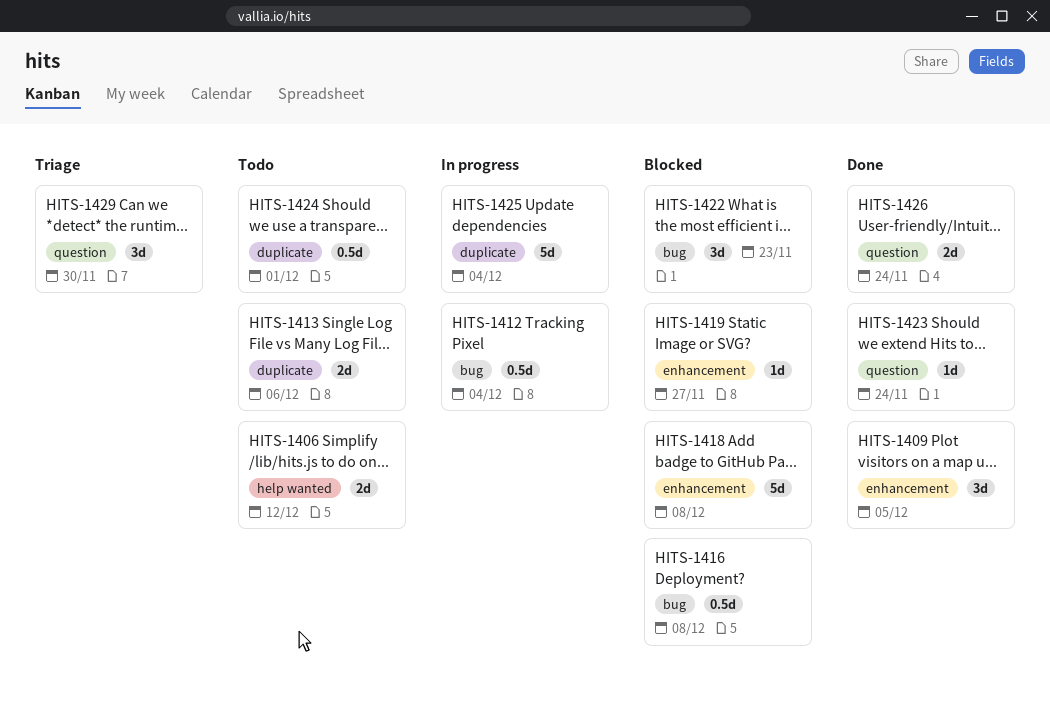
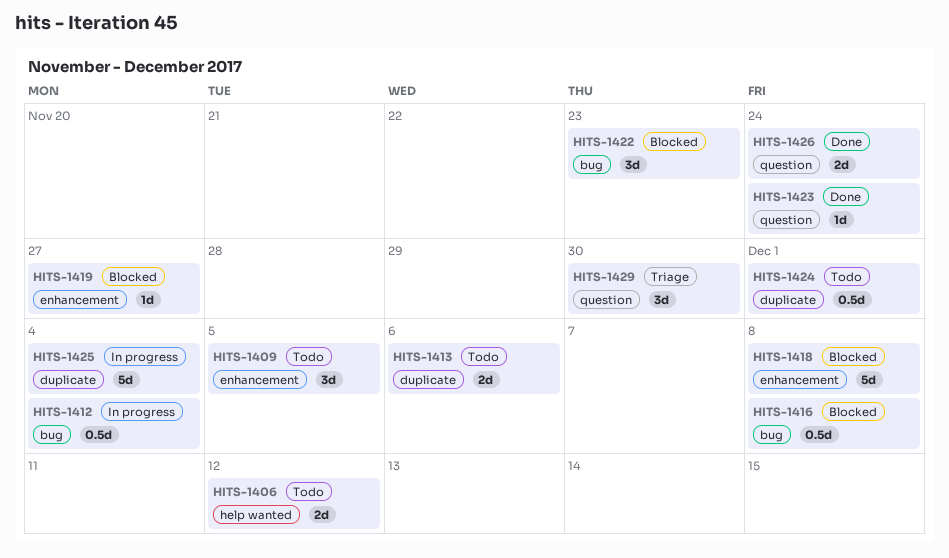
HITS-1409, status: Done -> Todo

